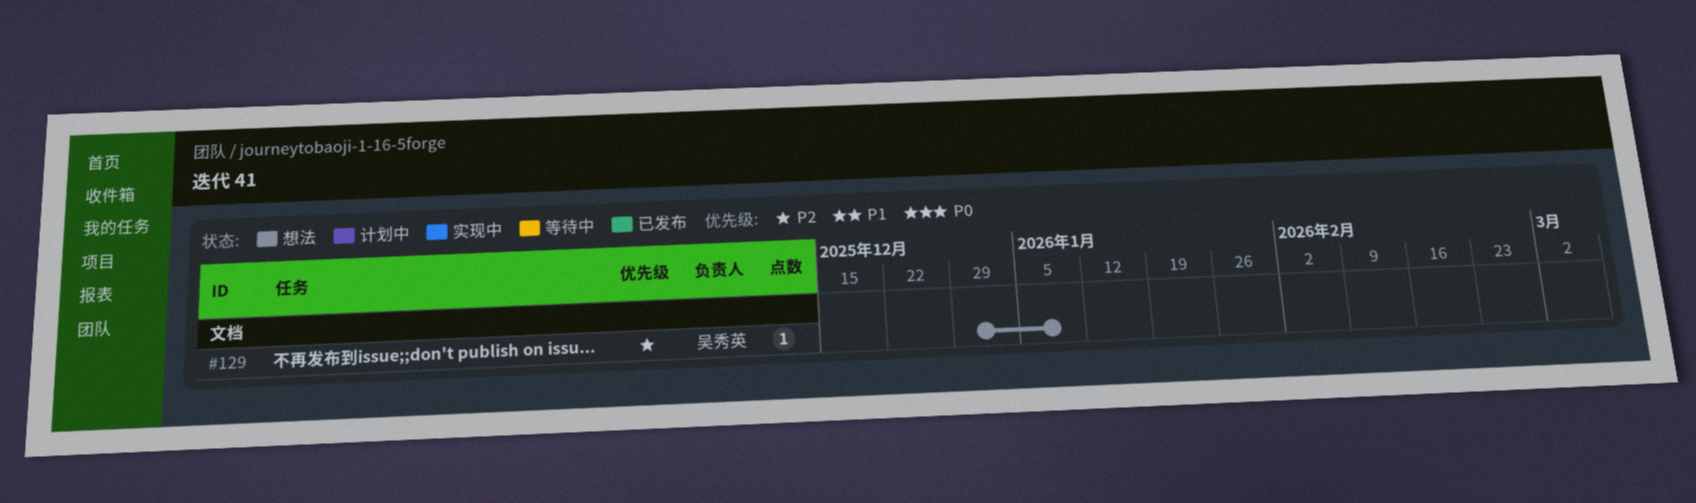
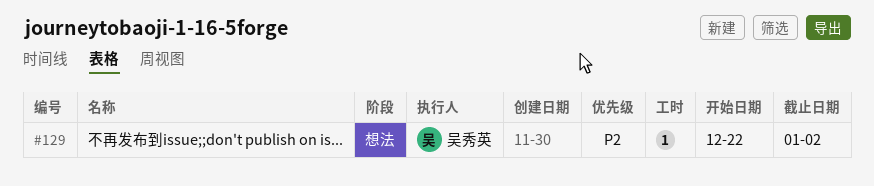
#129, start: Dec 29 -> Dec 22
#129, due: Jan 9 -> Jan 2

